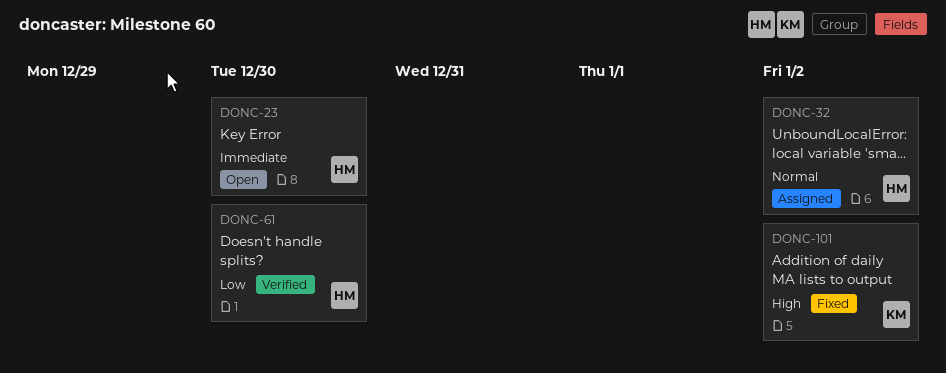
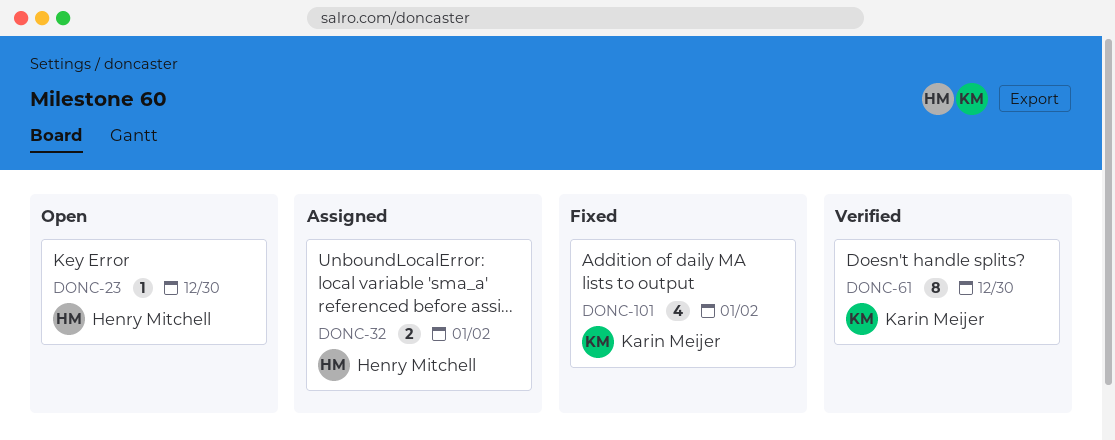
DONC-61, owner: Henry Mitchell -> Karin Meijer

